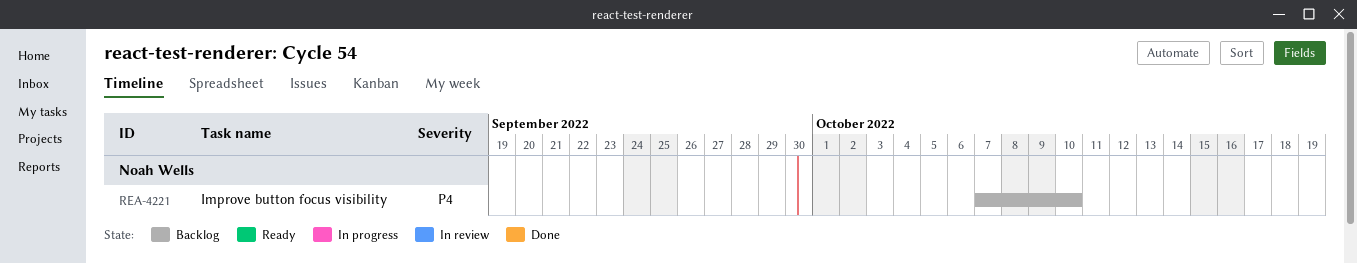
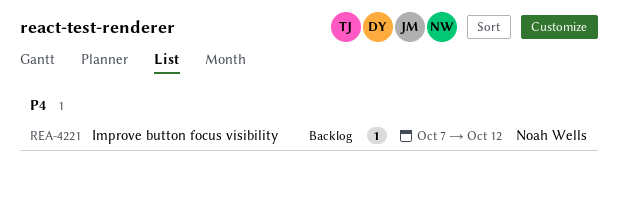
REA-4221, due: Oct 10 -> Oct 12

